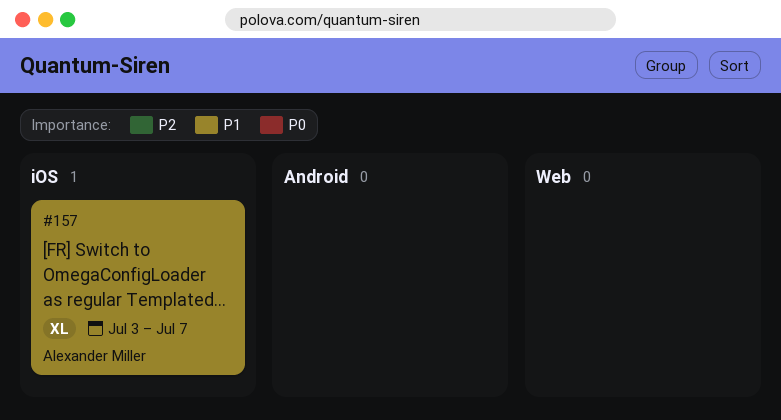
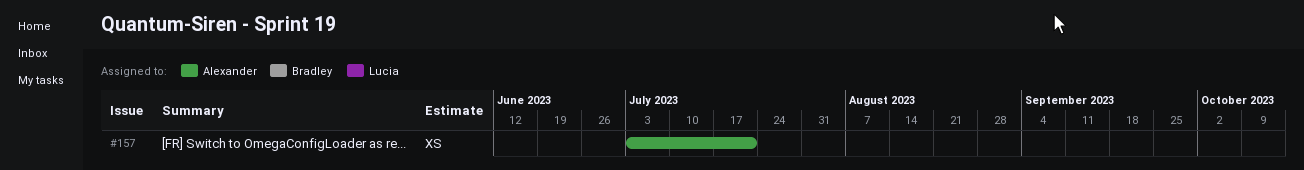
#157, estimate: XL -> XS
#157, due: Jul 7 -> Jul 21

